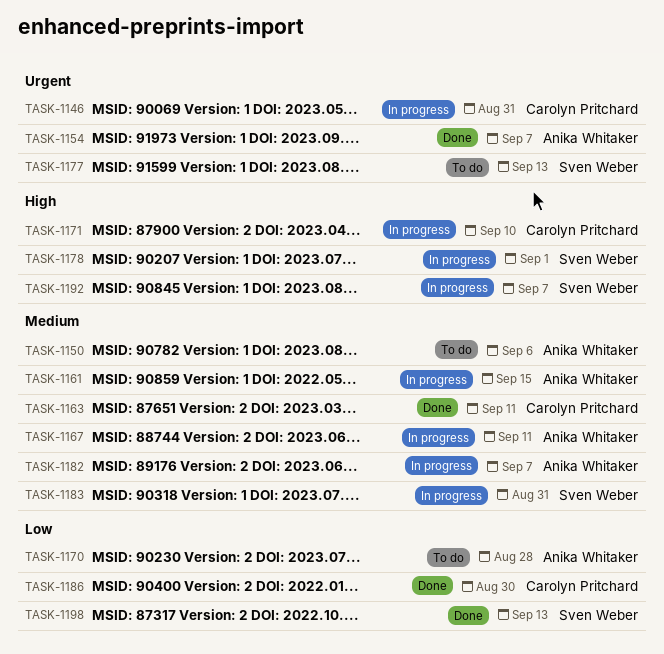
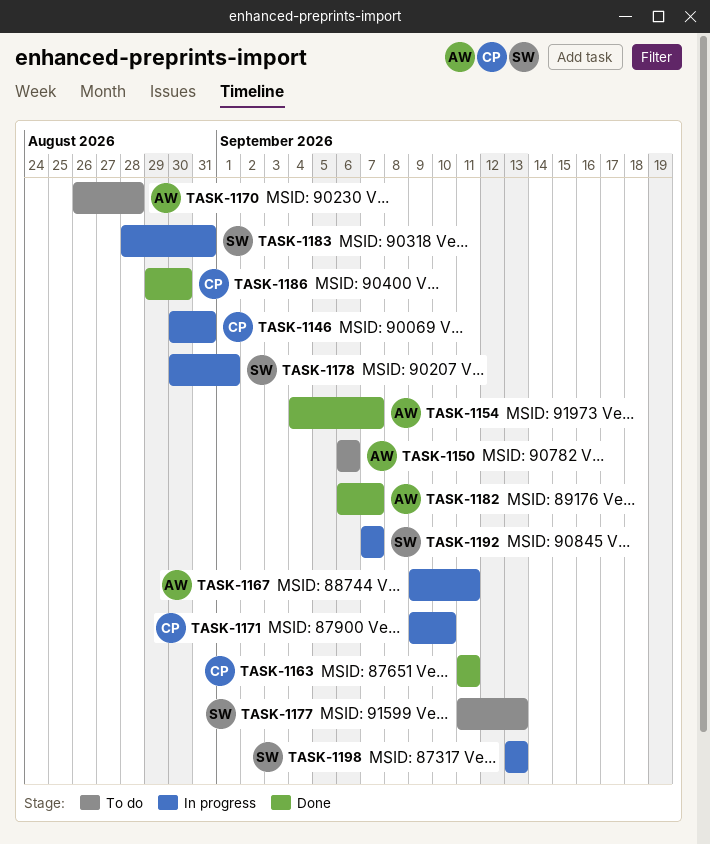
TASK-1161: present -> none
TASK-1182, status: In progress -> Done
TASK-1198, status: Done -> In progress

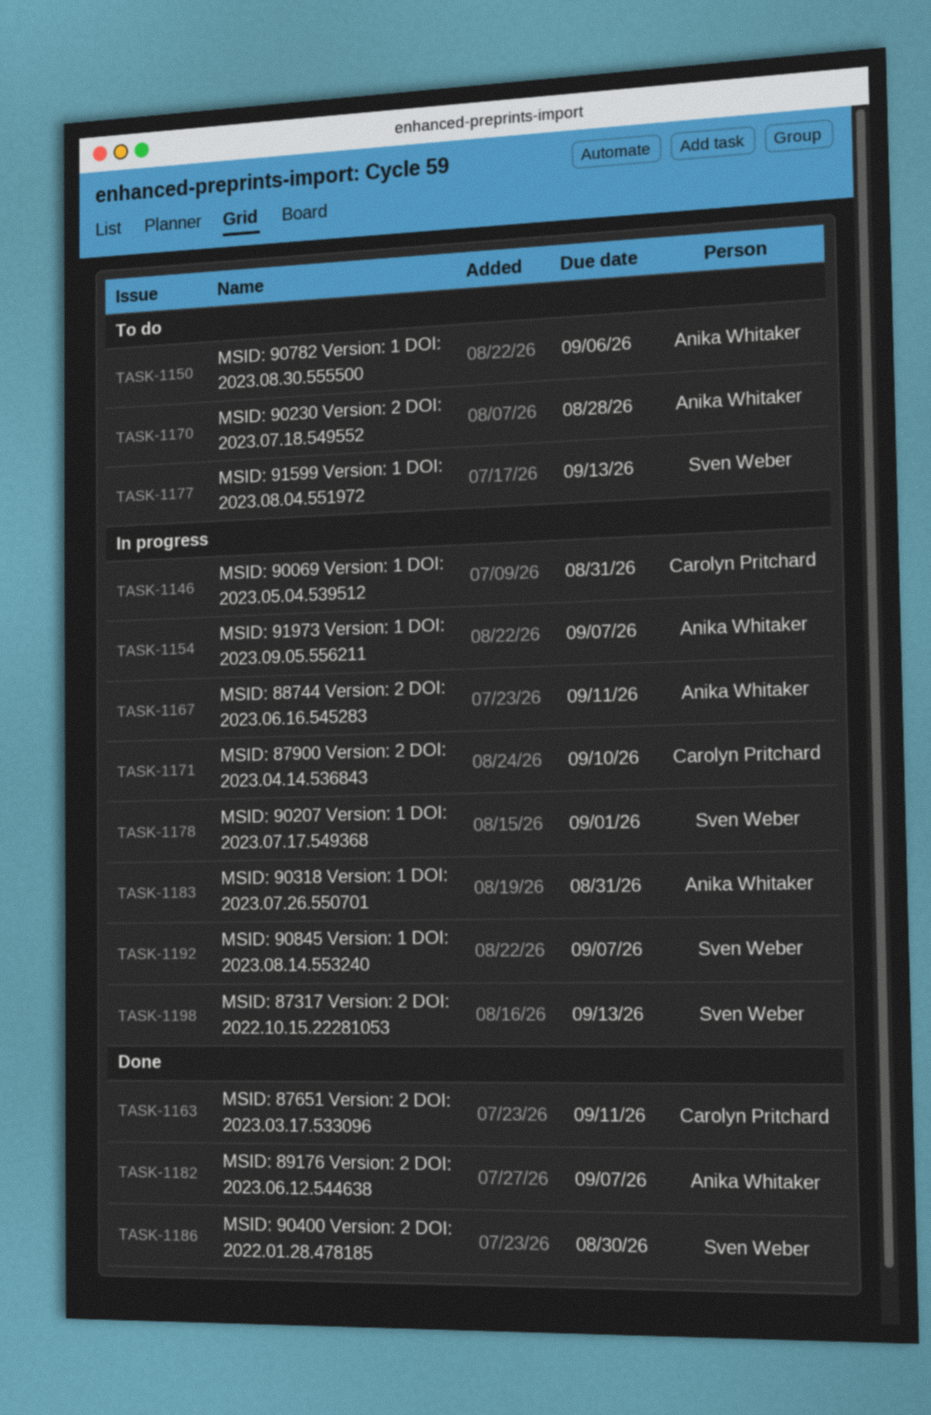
TASK-1154, status: Done -> In progress
TASK-1183, owner: Sven Weber -> Anika Whitaker
TASK-1186, owner: Carolyn Pritchard -> Sven Weber

